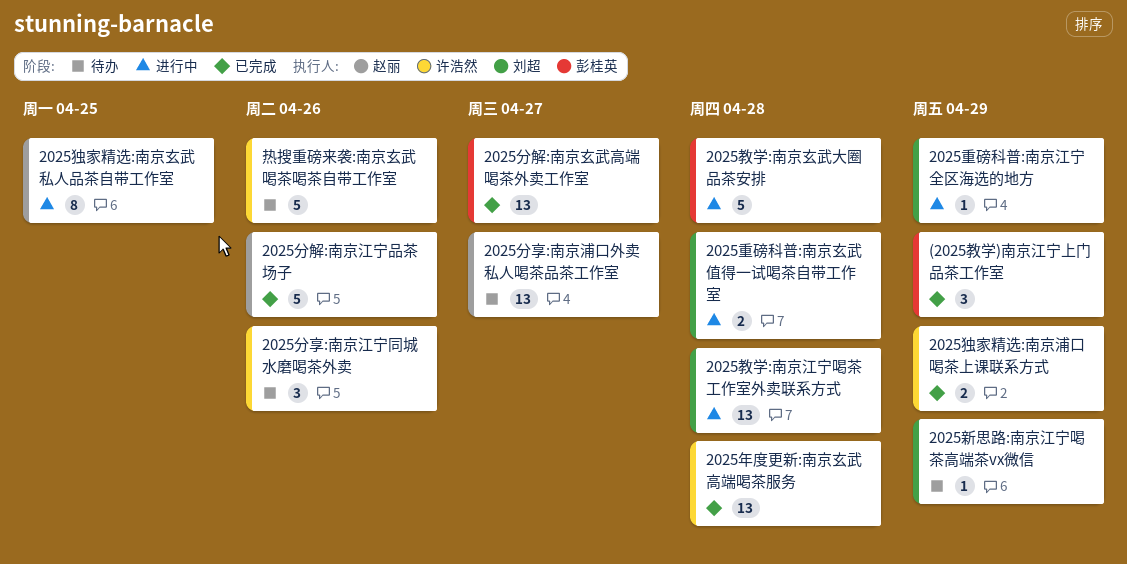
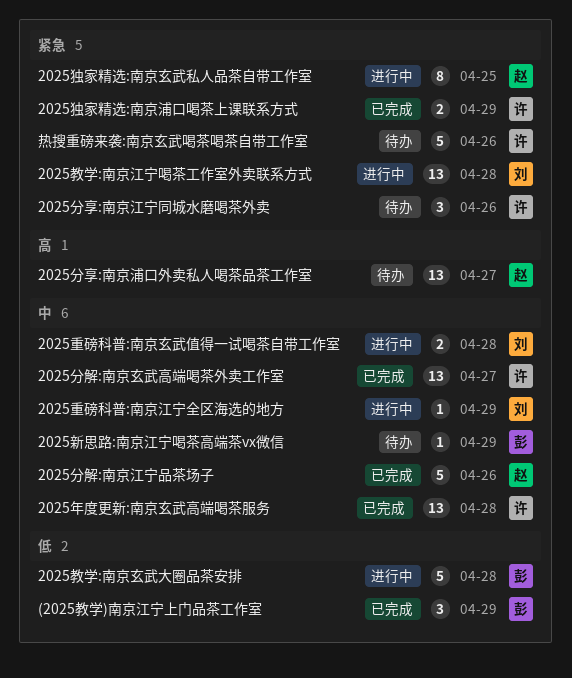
2025分解:南京玄武高端喝茶外卖工作室, owner: 彭桂英 -> 许浩然
2025新思路:南京江宁喝茶高端茶vx微信, owner: 刘超 -> 彭桂英

